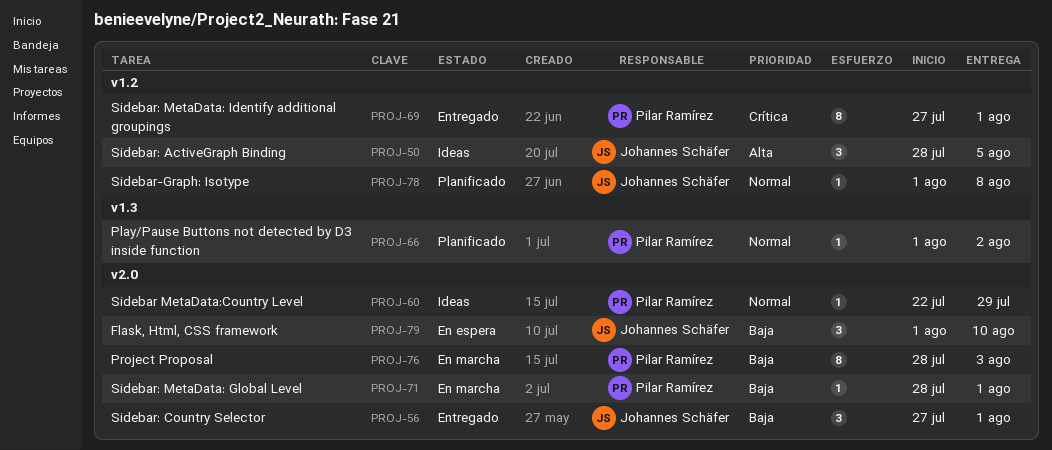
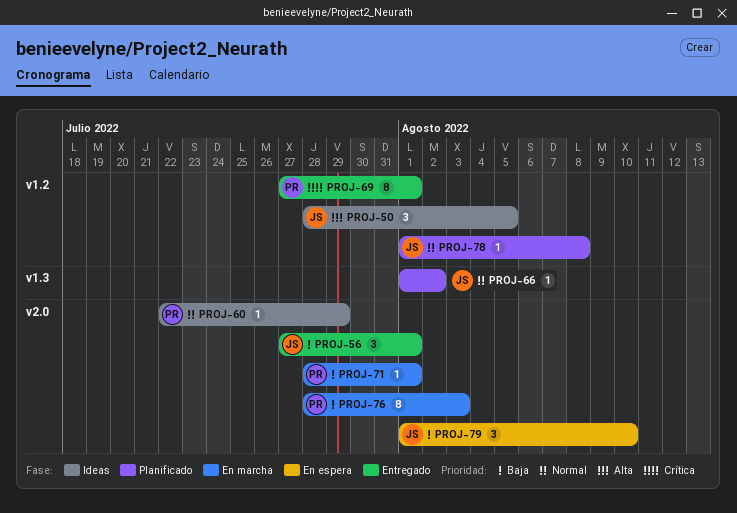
PROJ-66, owner: Pilar Ramírez -> Johannes Schäfer

